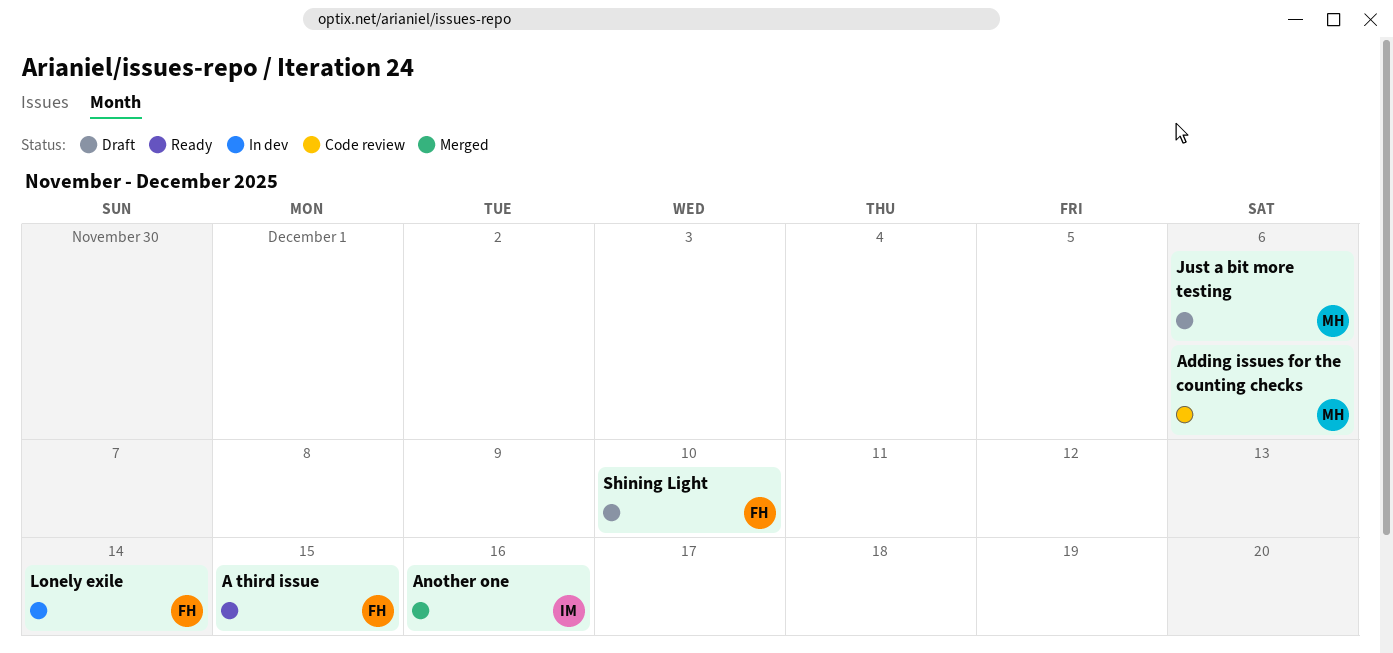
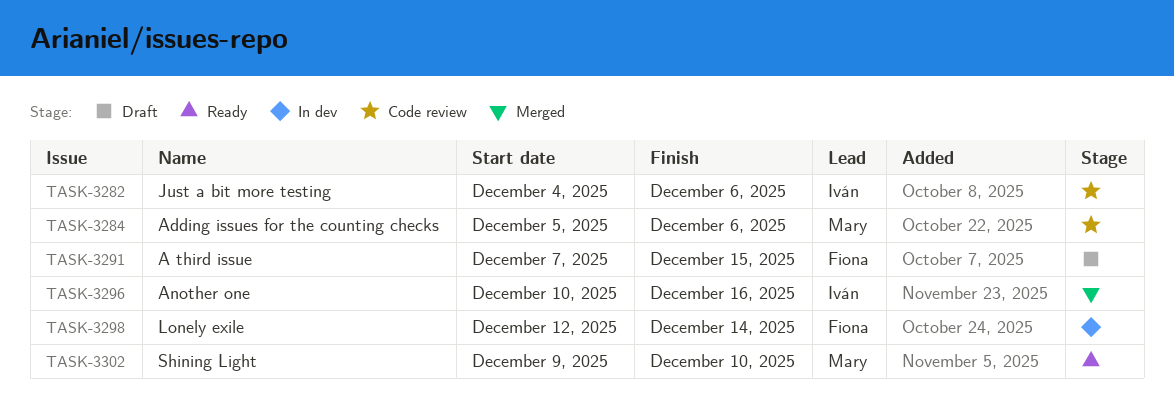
A third issue, status: Ready -> Draft
Just a bit more testing, status: Draft -> Code review
Just a bit more testing, owner: Mary -> Iván
Shining Light, status: Draft -> Ready
Shining Light, owner: Fiona -> Mary

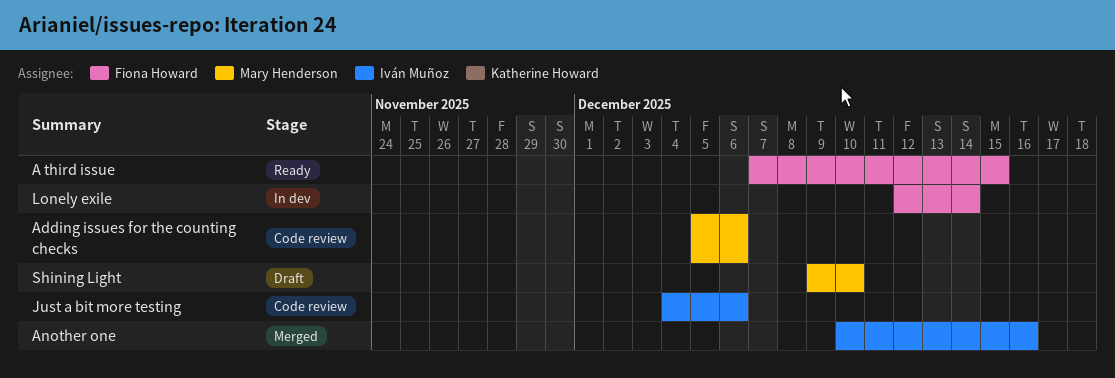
A third issue, status: Draft -> Ready
Shining Light, status: Ready -> Draft

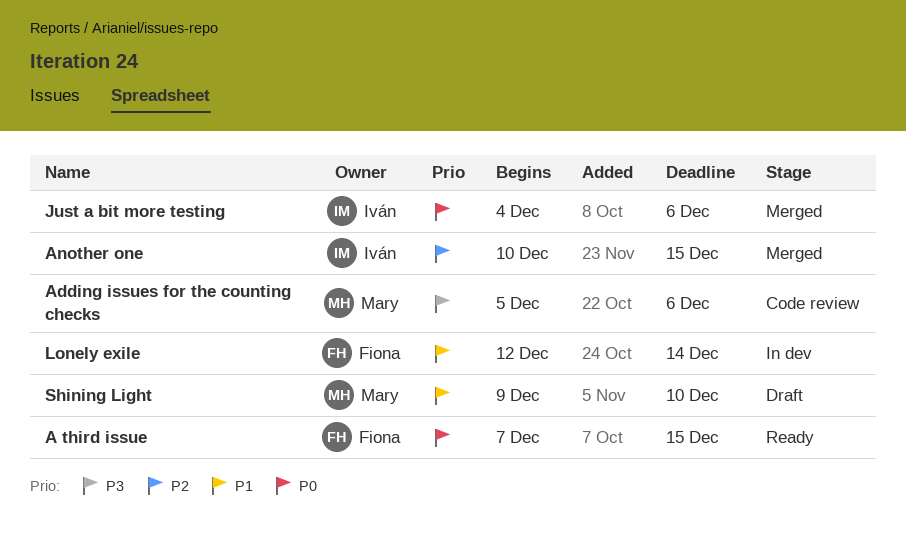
Another one, due: Dec 16 -> Dec 15
Just a bit more testing, status: Code review -> Merged

